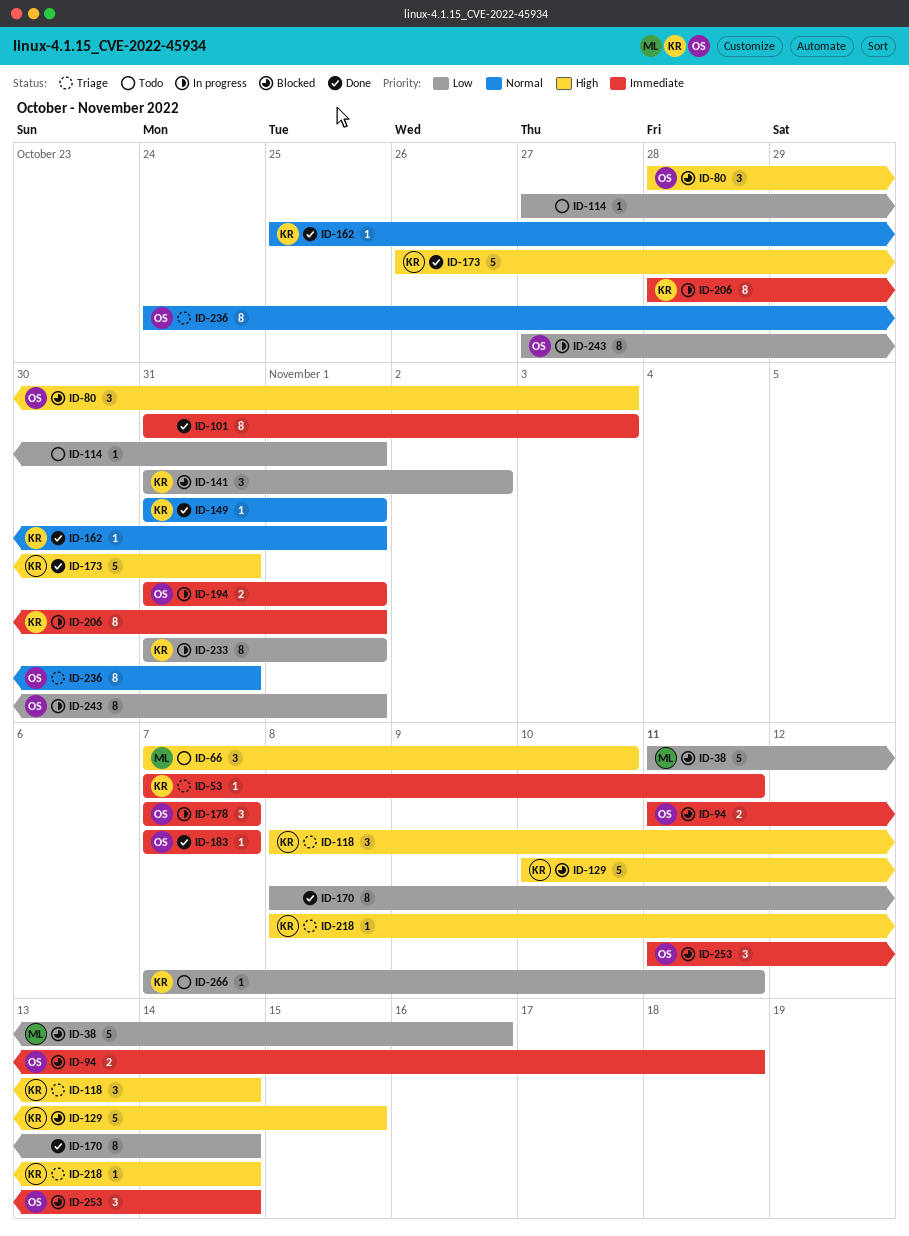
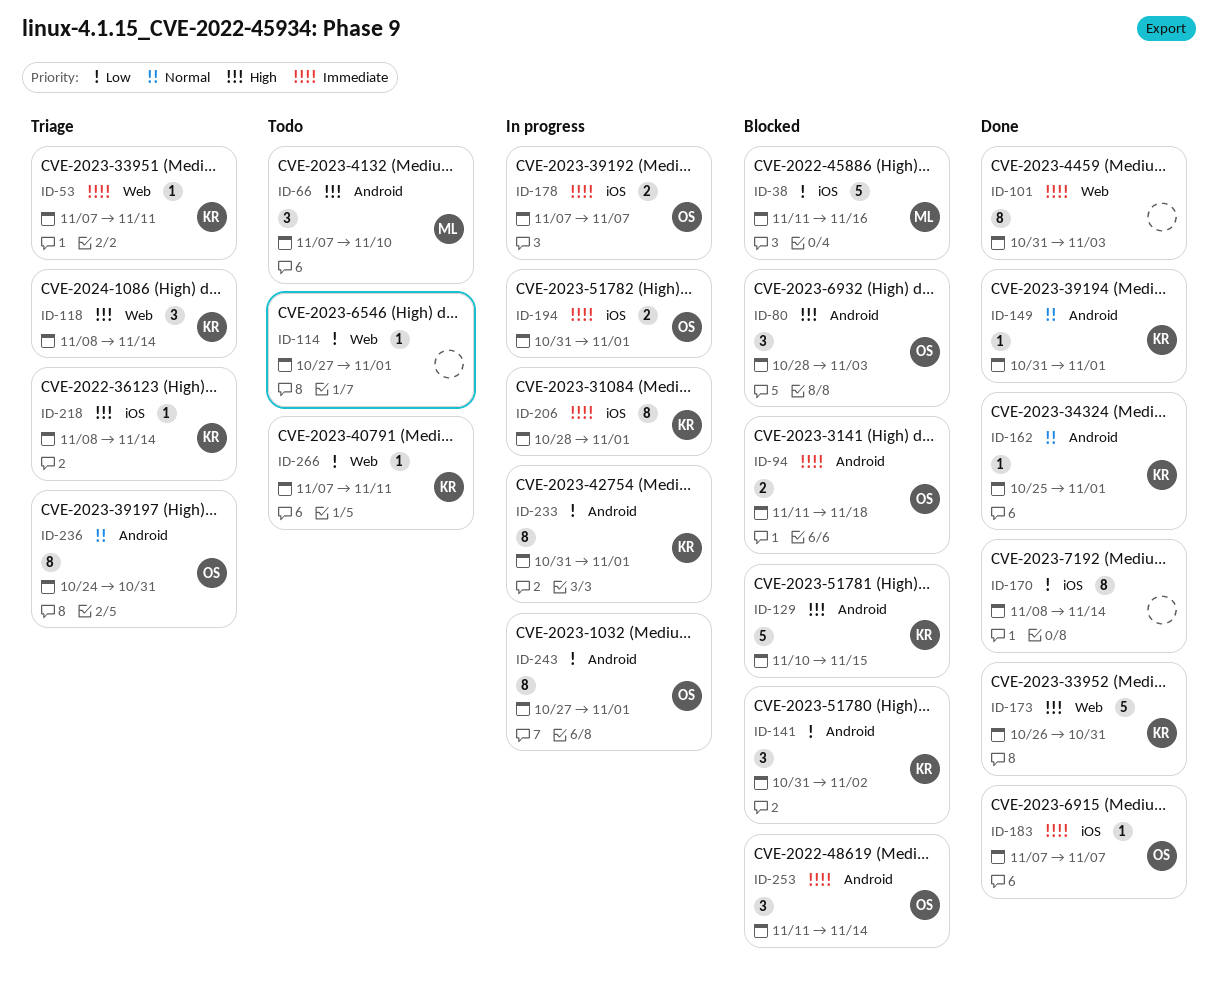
ID-178, estimate: 3 -> 2

